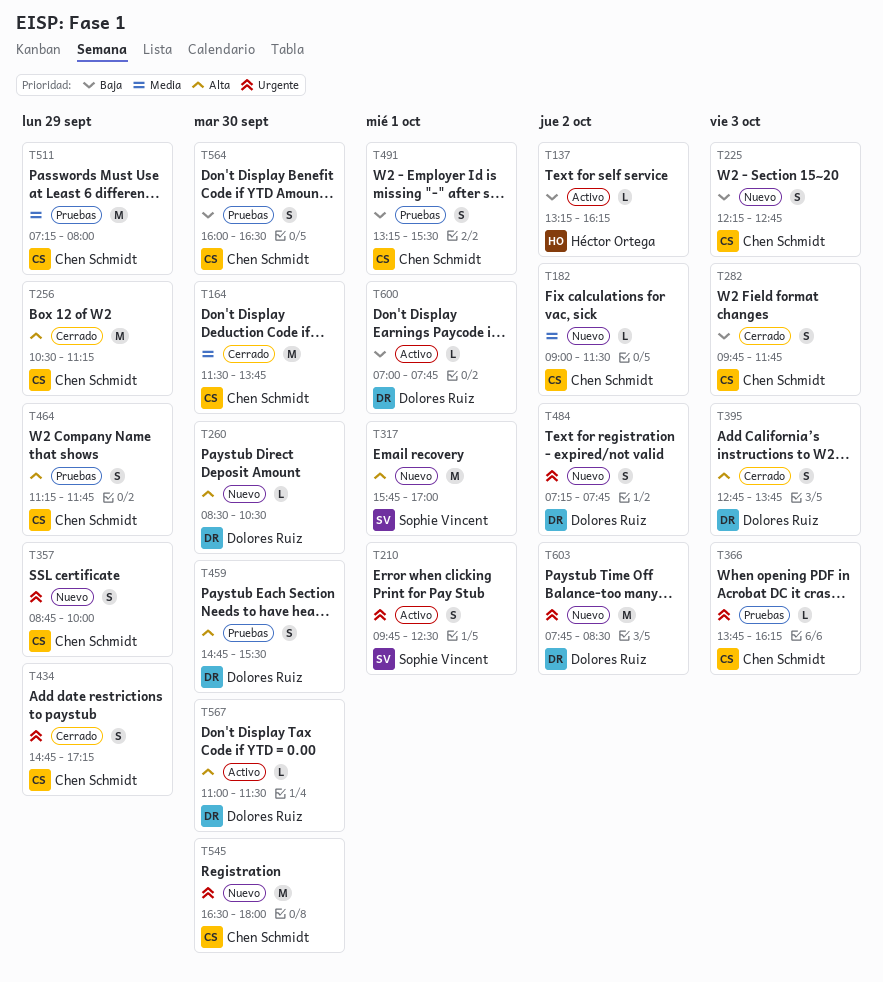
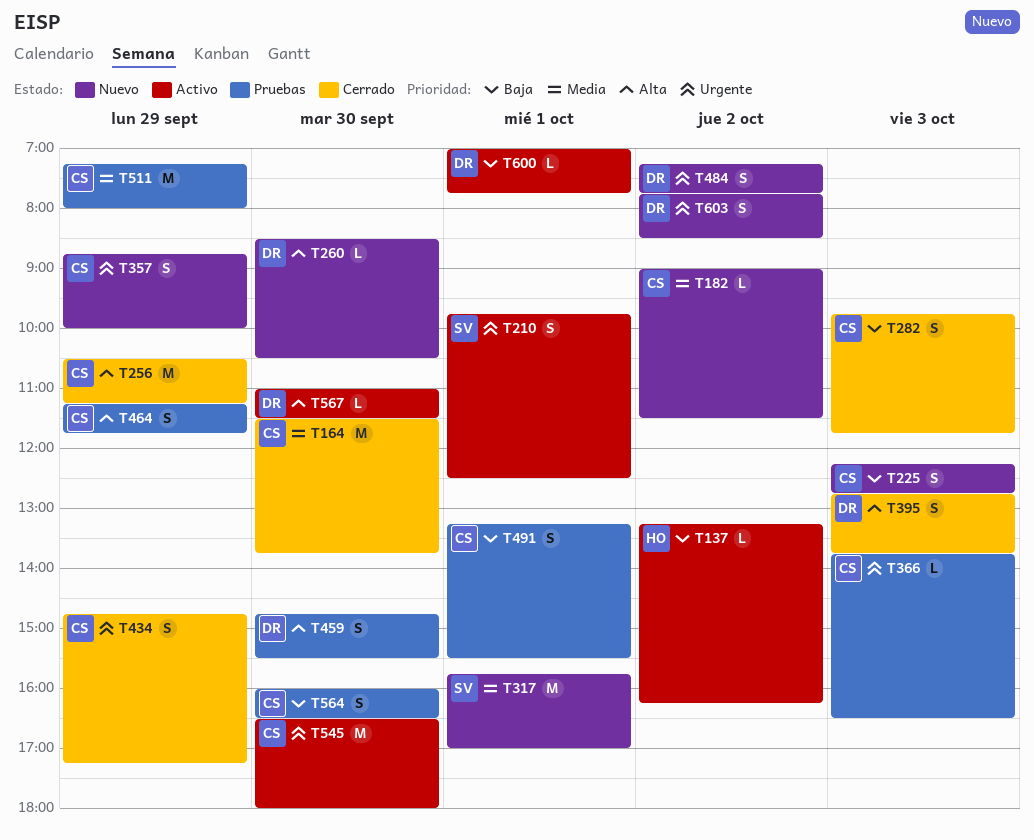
T317, priority: Alta -> Media
T366, ends: 16:15 -> 16:30
T545, status: Nuevo -> Activo
T603, estimate: M -> S

